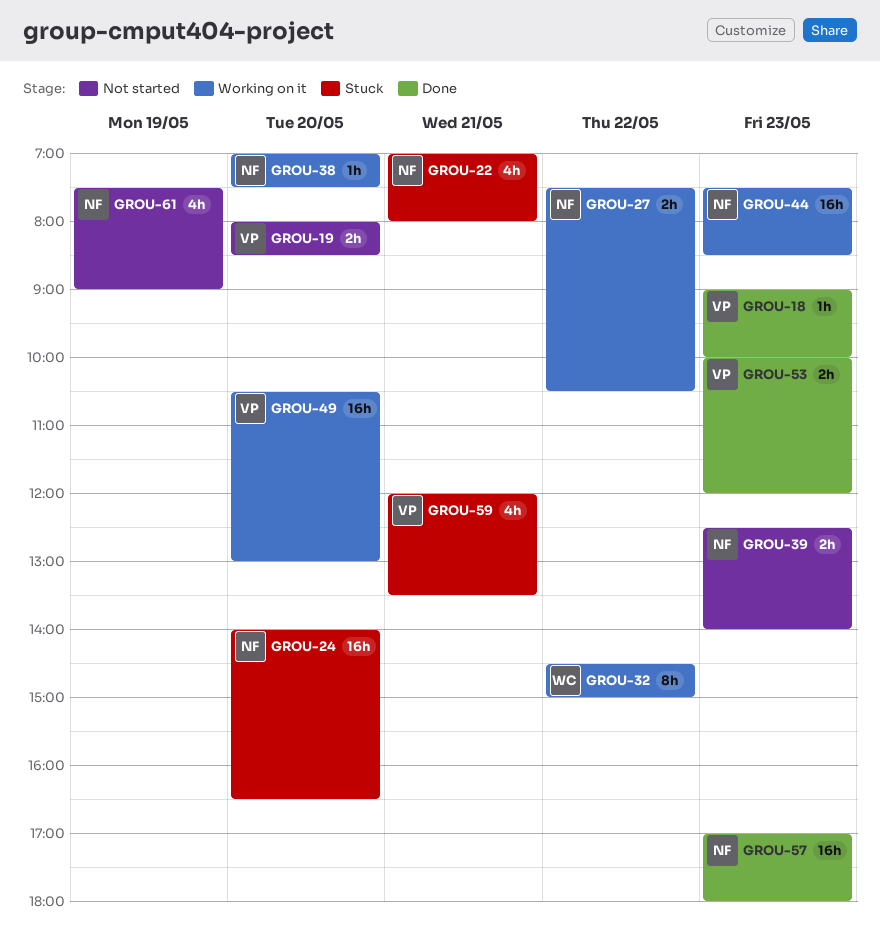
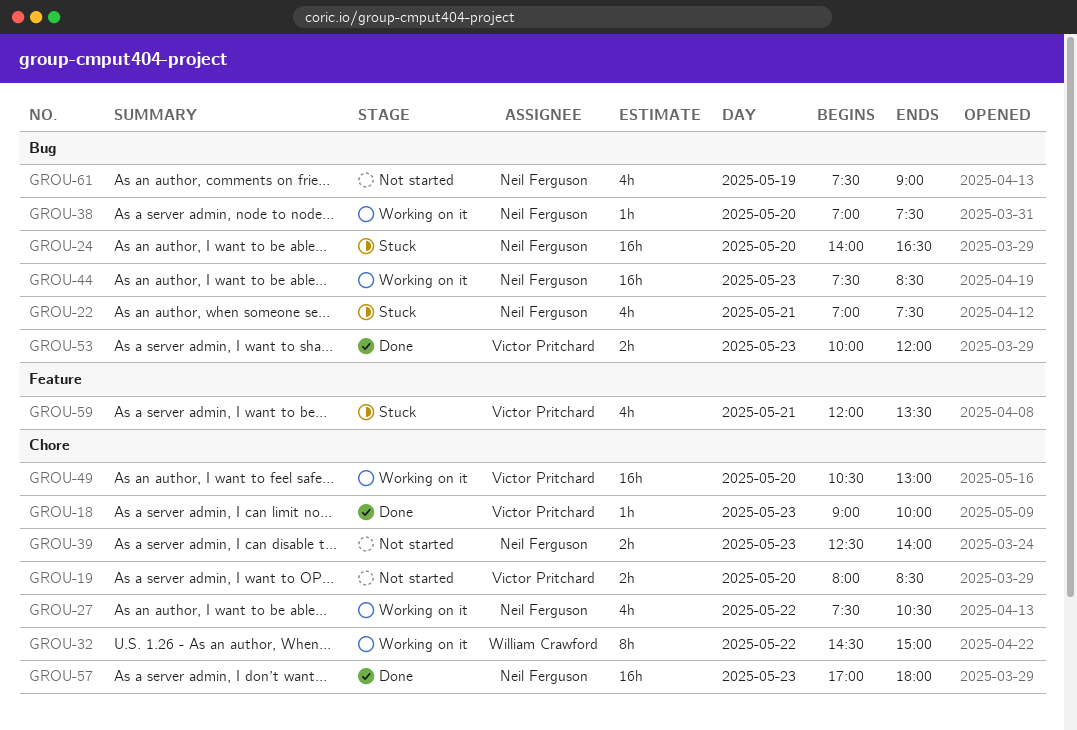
GROU-22, ends: 08:00 -> 07:30
GROU-27, estimate: 2h -> 4h

